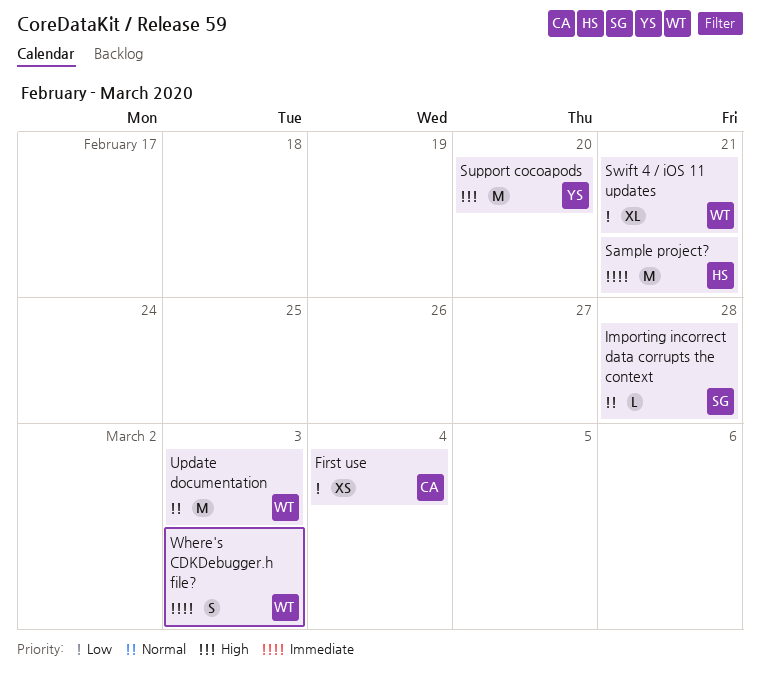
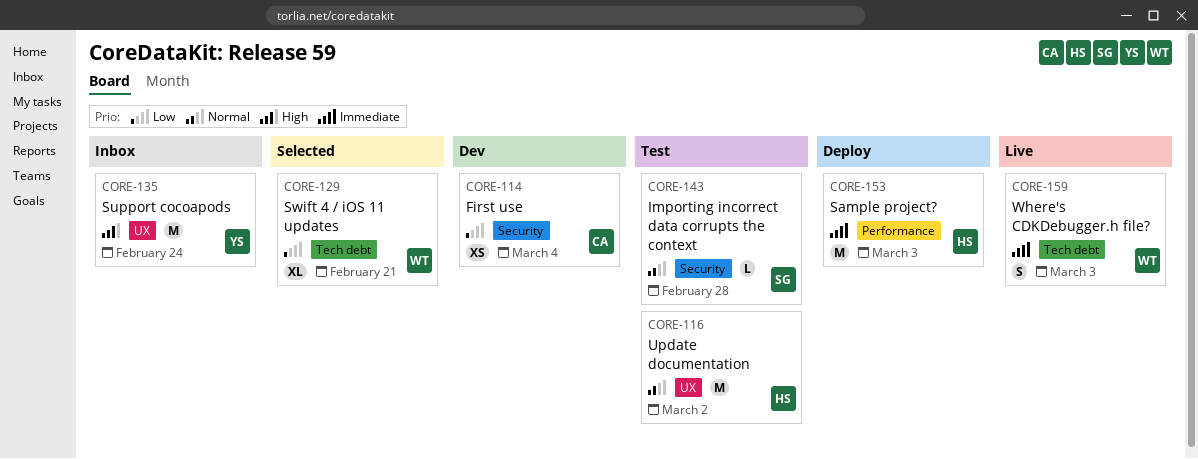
Sample project?, due: Feb 21 -> Mar 3
Support cocoapods, due: Feb 20 -> Feb 24
Update documentation, owner: WT -> HS
Update documentation, due: Mar 3 -> Mar 2

